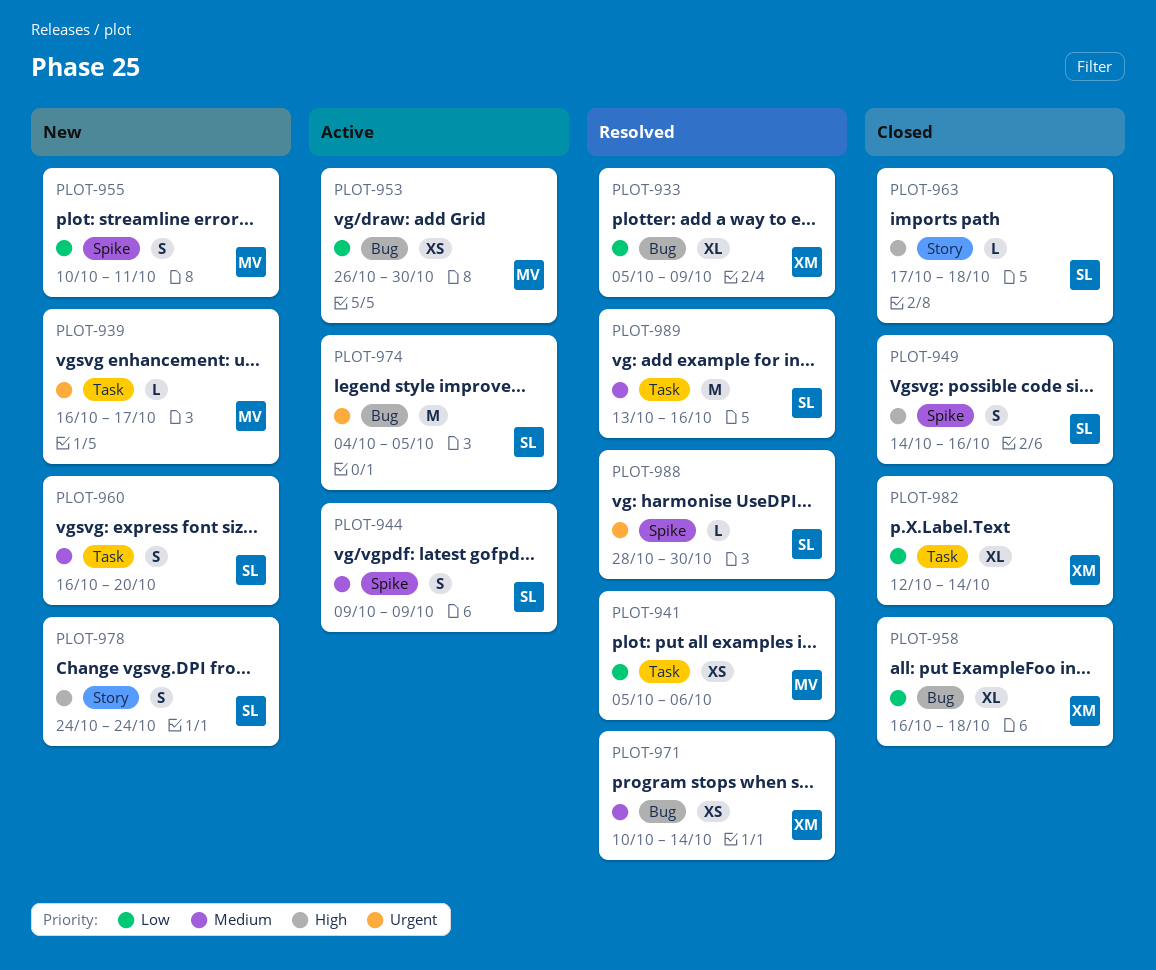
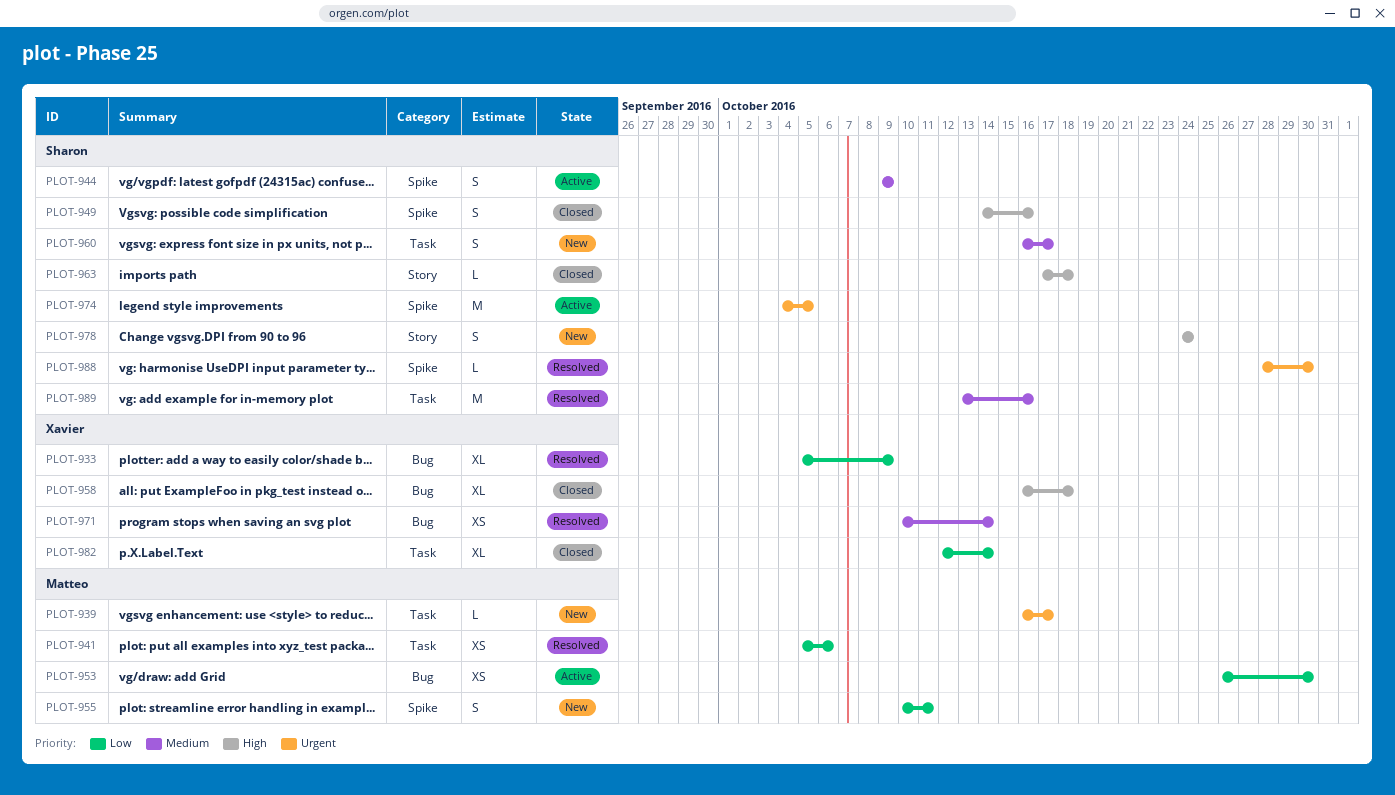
PLOT-958, priority: Low -> High
PLOT-960, due: Oct 20 -> Oct 17
PLOT-974, label: Bug -> Spike

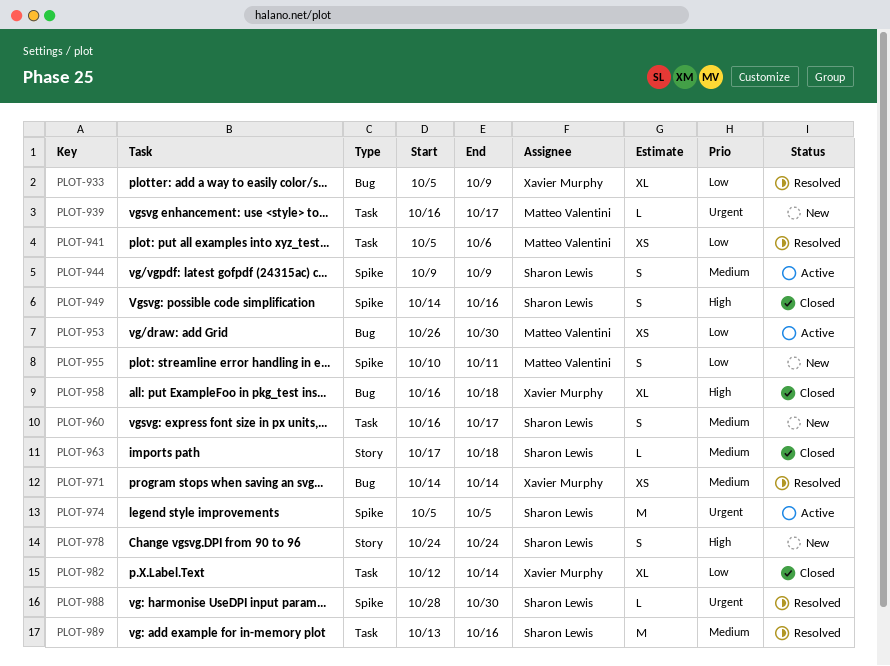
PLOT-963, priority: High -> Medium
PLOT-971, start: Oct 10 -> Oct 14
PLOT-974, start: Oct 4 -> Oct 5

